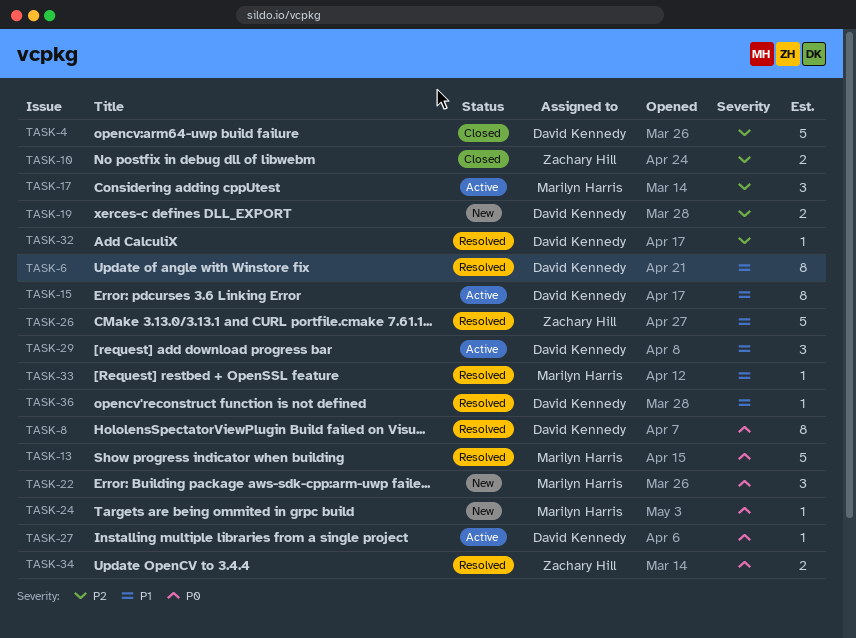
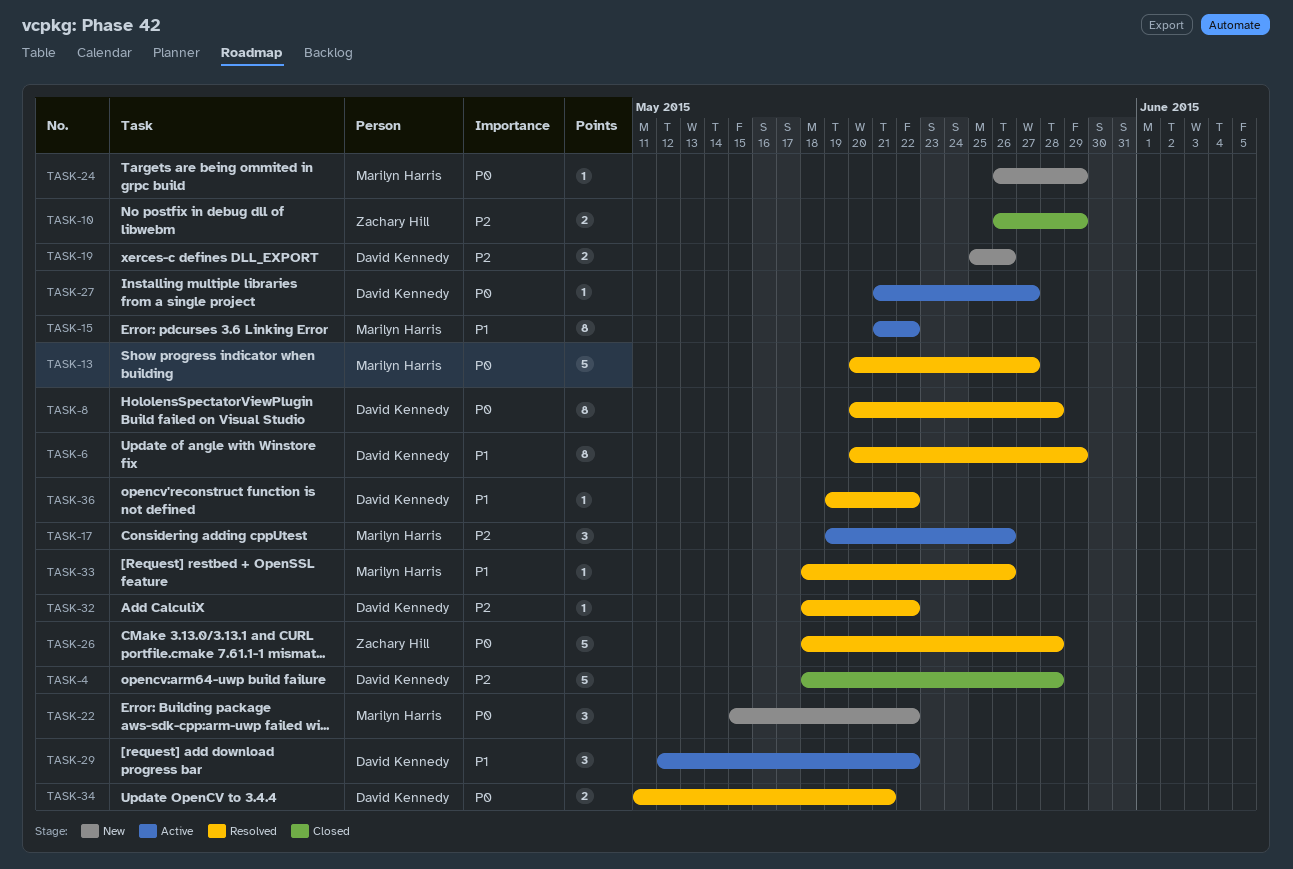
TASK-15, owner: David Kennedy -> Marilyn Harris
TASK-26, priority: P1 -> P0
TASK-34, owner: Zachary Hill -> David Kennedy

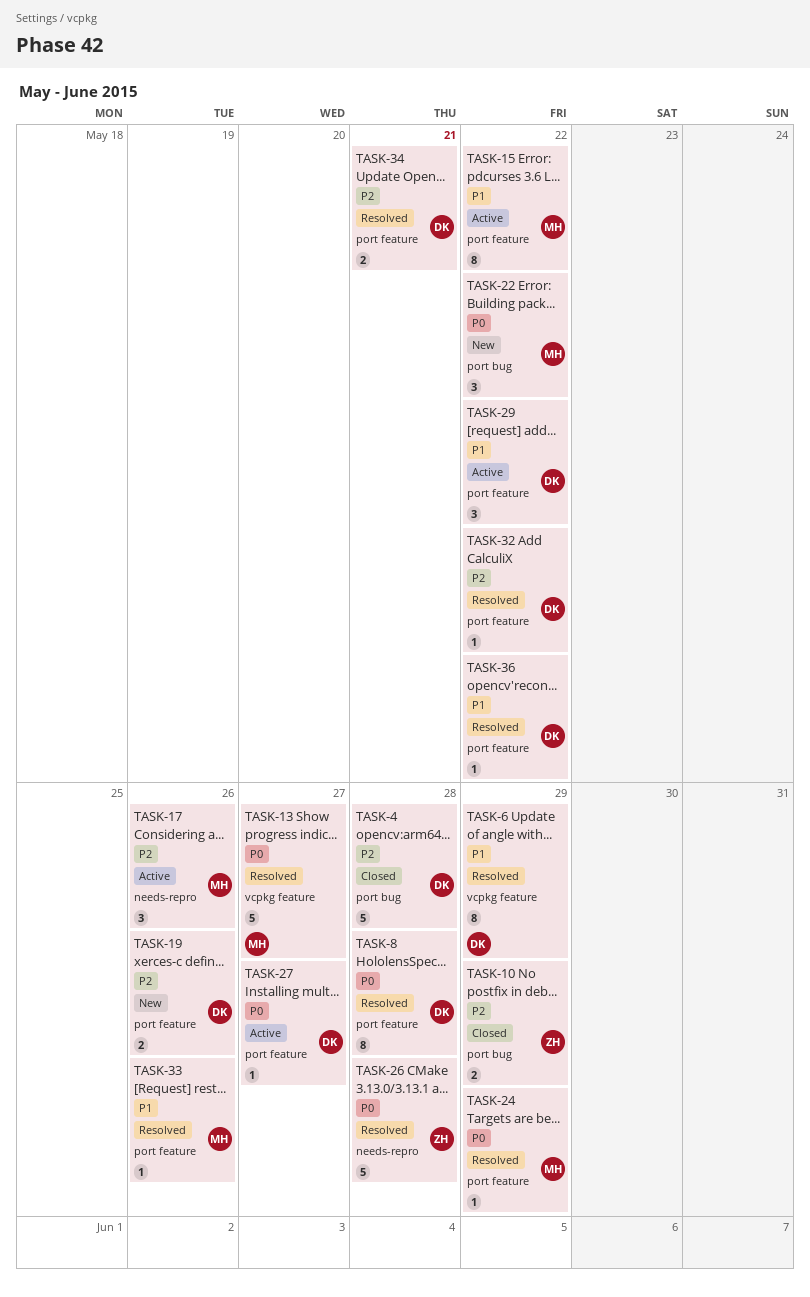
TASK-24, status: New -> Resolved
TASK-34, priority: P0 -> P2

